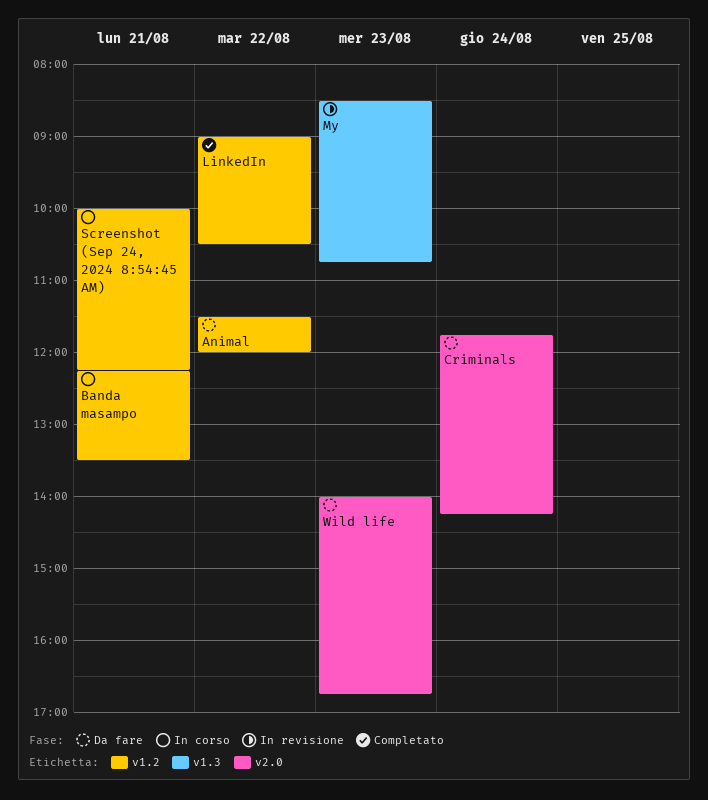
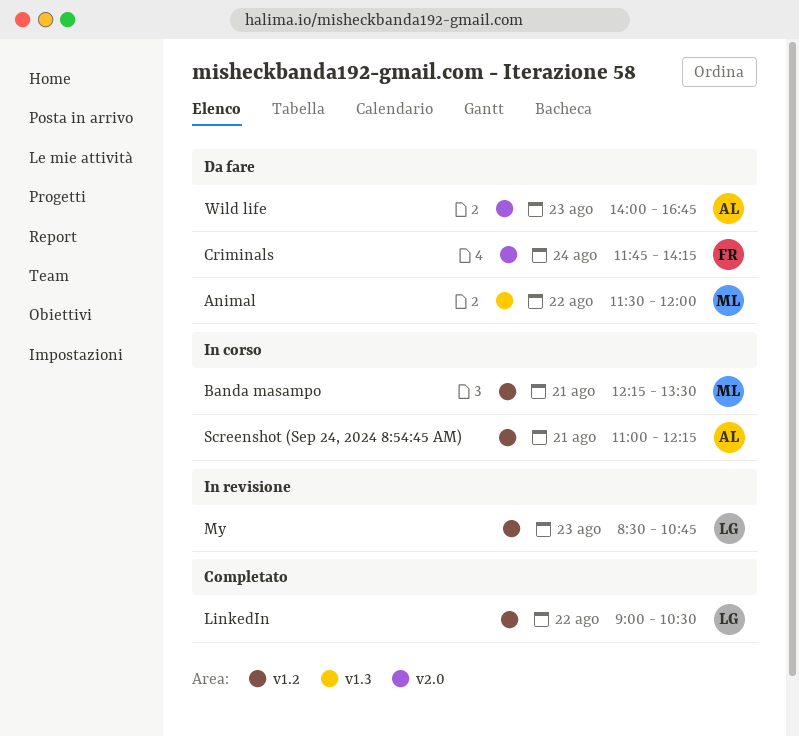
Animal, label: v1.2 -> v1.3
My, label: v1.3 -> v1.2
Screenshot (Sep 24, 2024 8:54:45 AM), begins: 10:00 -> 11:00

